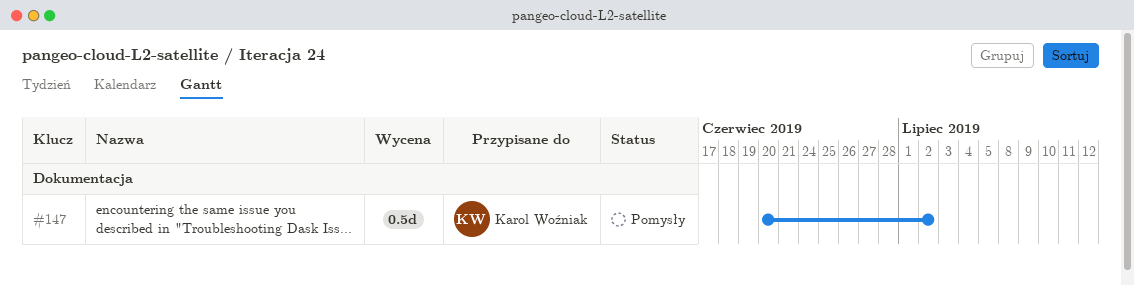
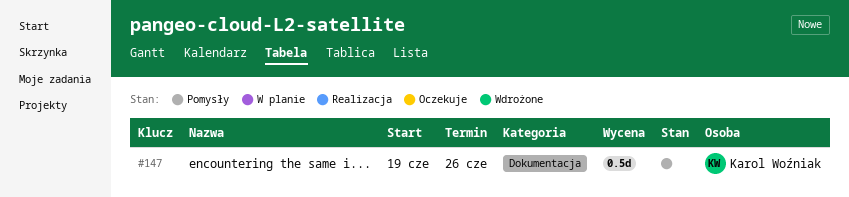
#147, start: Jun 20 -> Jun 19
#147, due: Jul 2 -> Jun 26

